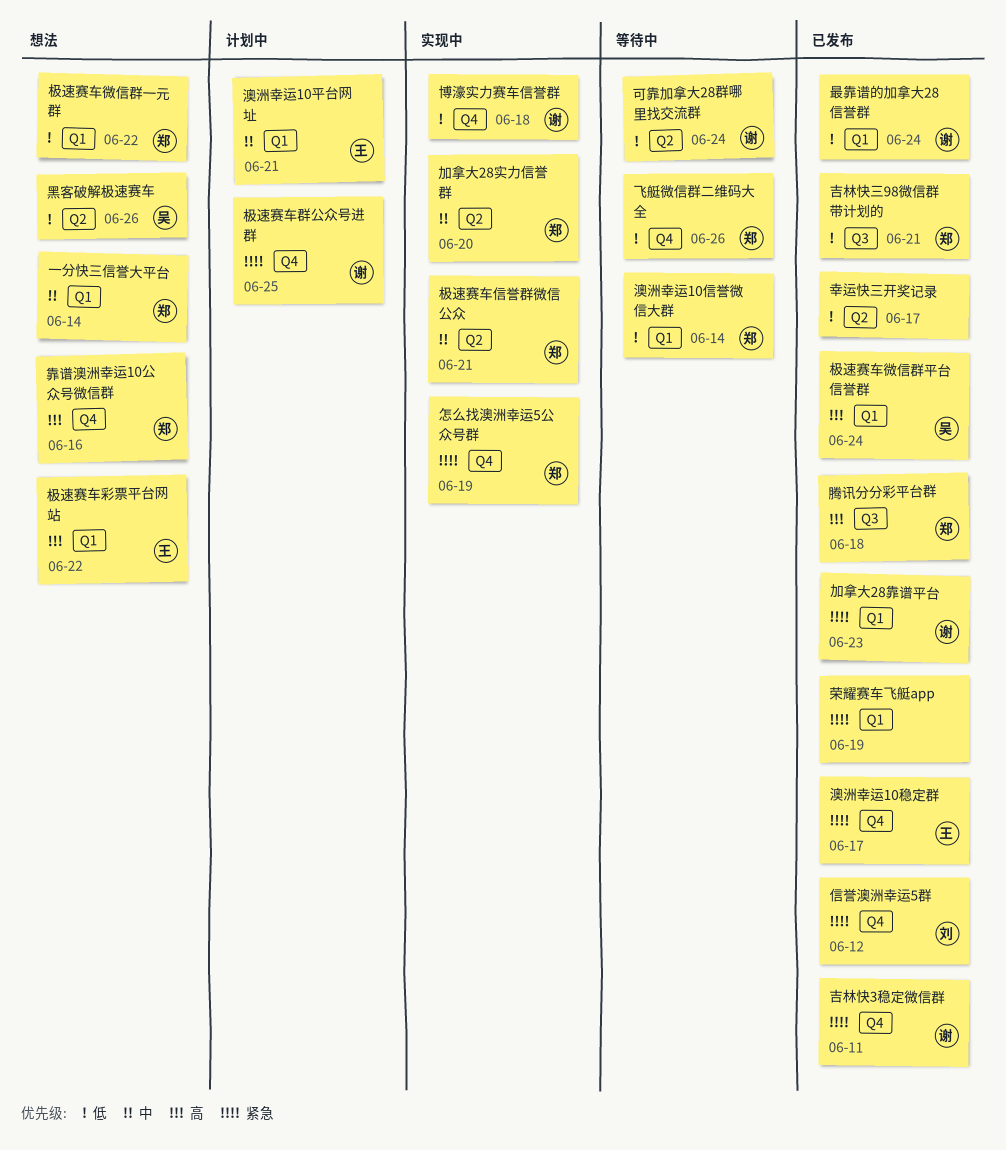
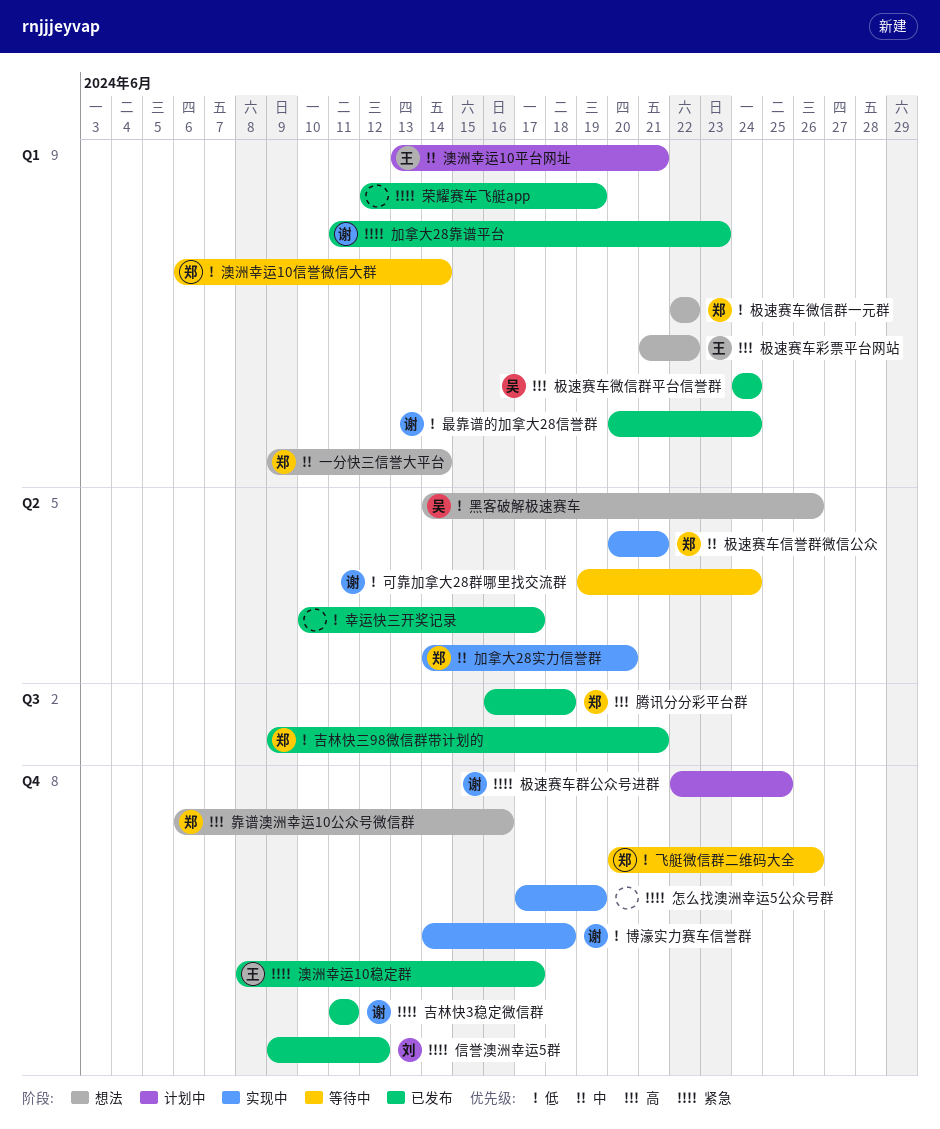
怎么找澳洲幸运5公众号群, owner: 郑 -> none

